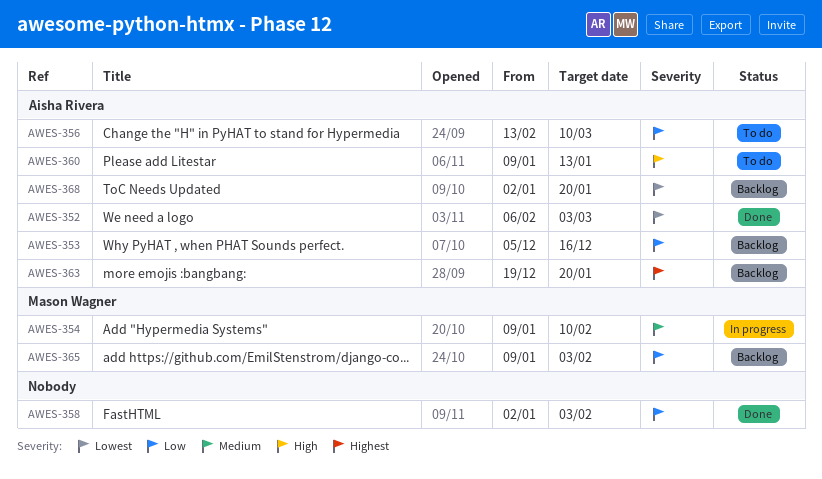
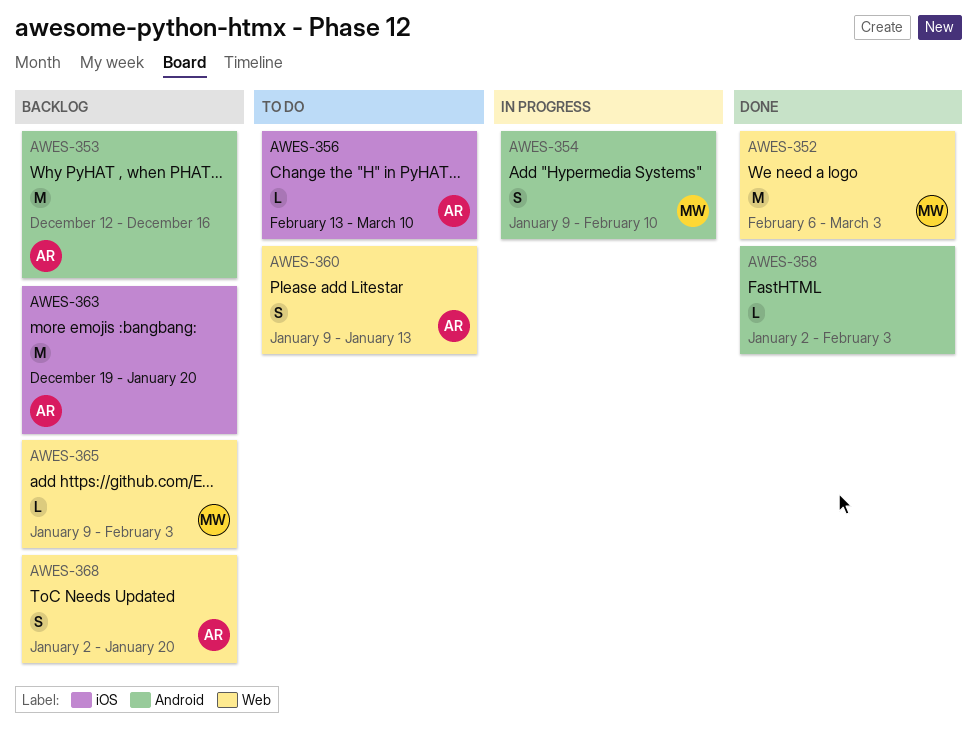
AWES-352, owner: Aisha Rivera -> Mason Wagner
AWES-353, start: Dec 5 -> Dec 12

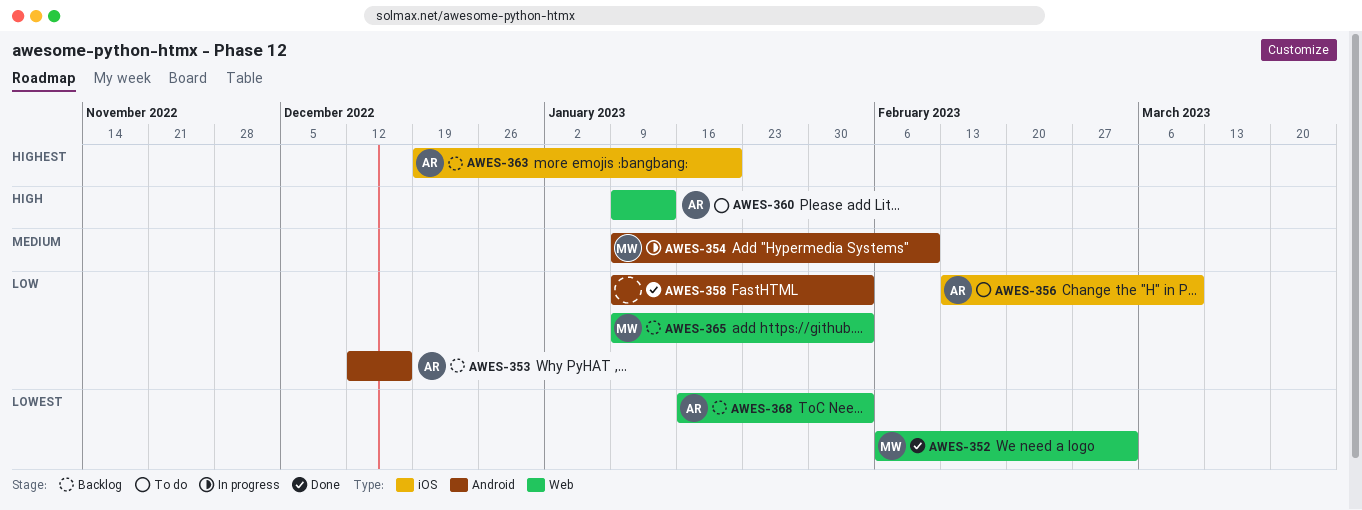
AWES-358, start: Jan 2 -> Jan 9
AWES-368, start: Jan 2 -> Jan 16
AWES-368, due: Jan 20 -> Feb 3

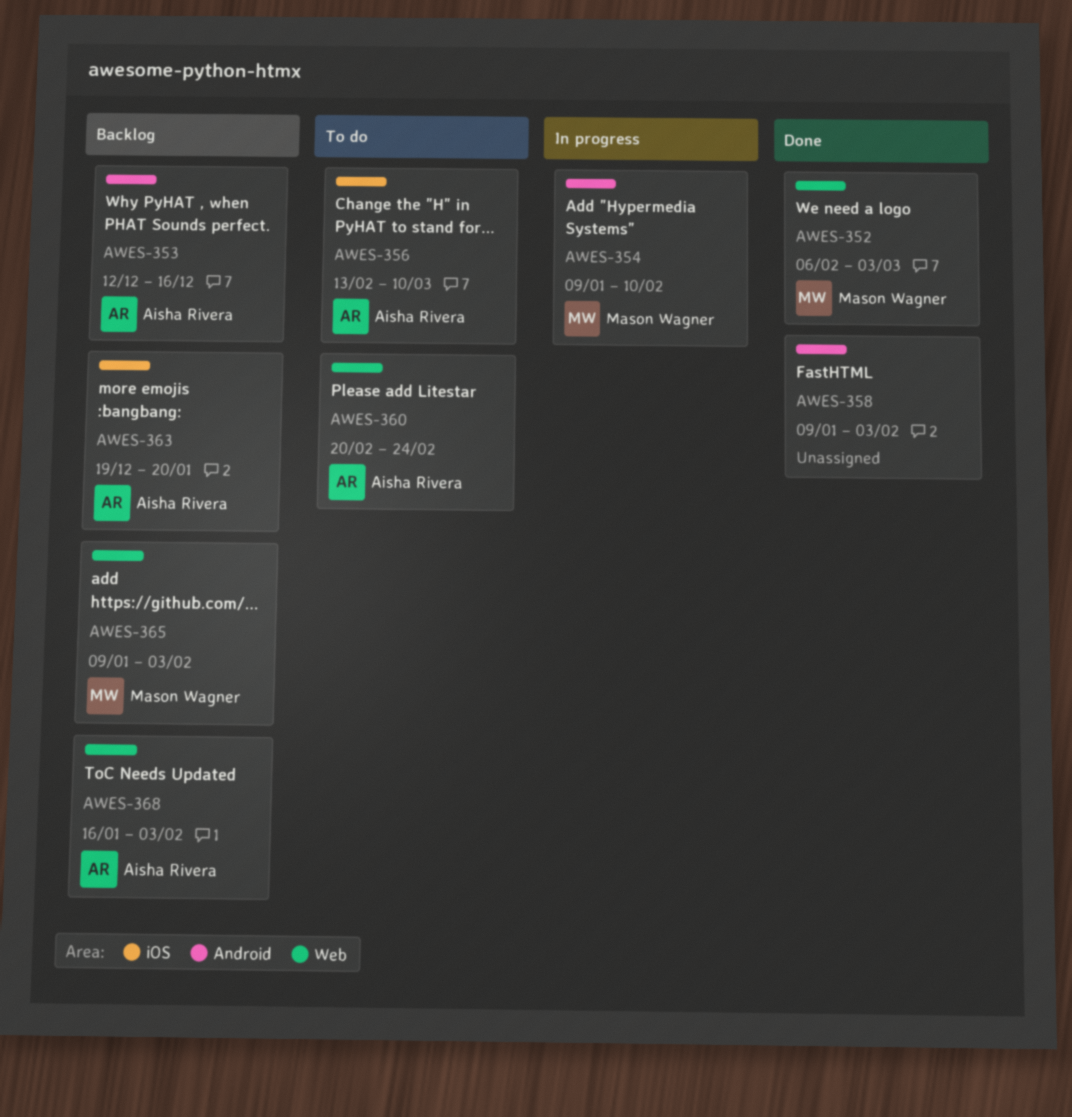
AWES-360, start: Jan 9 -> Feb 20
AWES-360, due: Jan 13 -> Feb 24

